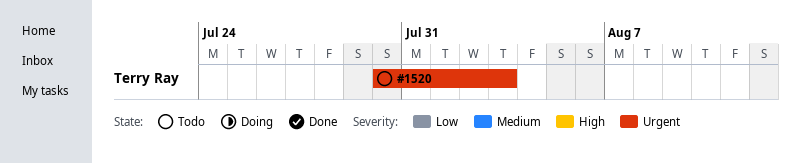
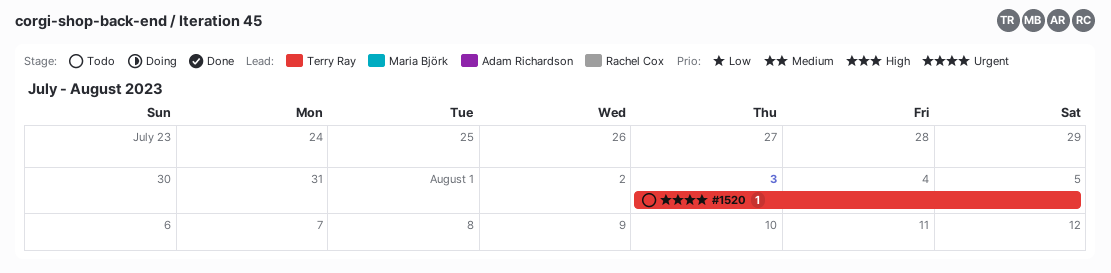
#1520, start: Jul 30 -> Aug 3
#1520, due: Aug 3 -> Aug 5

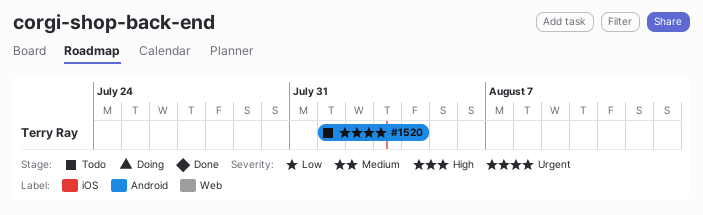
#1520, start: Aug 3 -> Aug 1
#1520, due: Aug 5 -> Aug 4

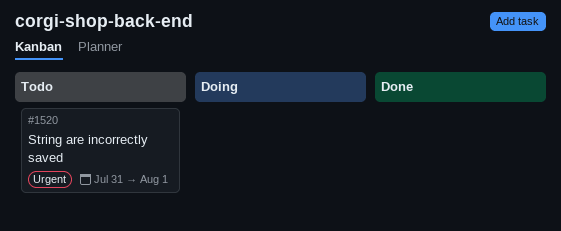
#1520, start: Aug 1 -> Jul 31
#1520, due: Aug 4 -> Aug 1

